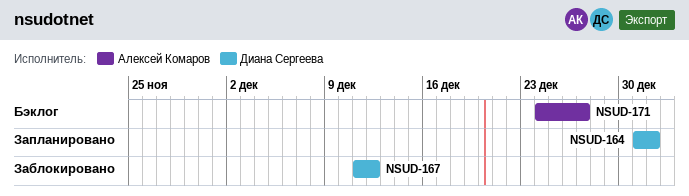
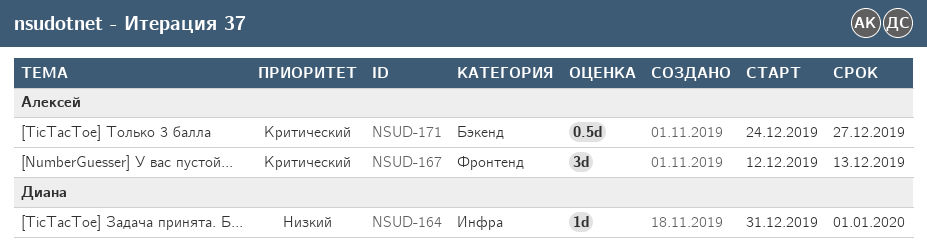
NSUD-167, owner: Диана Сергеева -> Алексей Комаров
NSUD-167, start: Dec 11 -> Dec 12
NSUD-167, due: Dec 12 -> Dec 13

